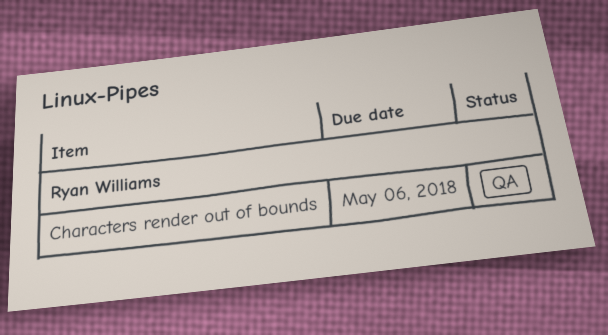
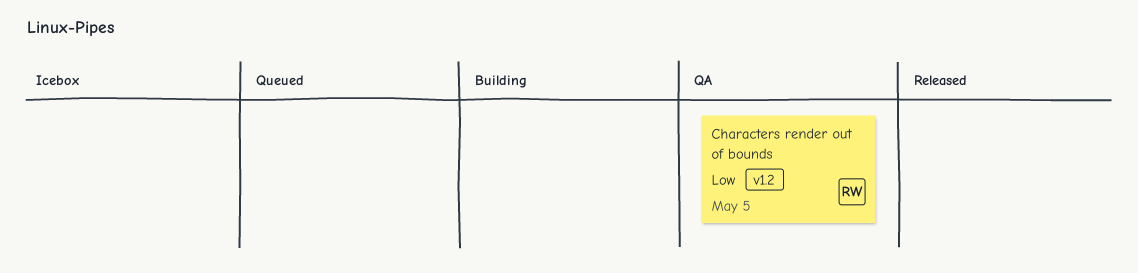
Characters render out of bounds, due: May 6 -> May 5

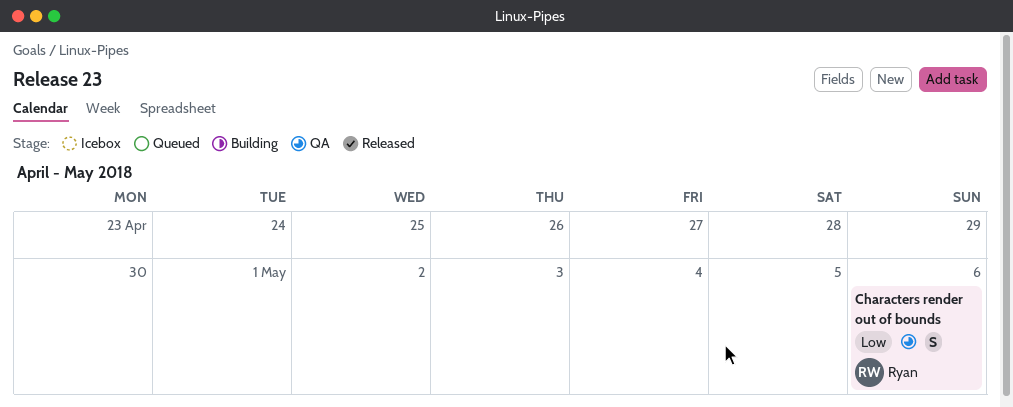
Characters render out of bounds, due: May 5 -> May 6

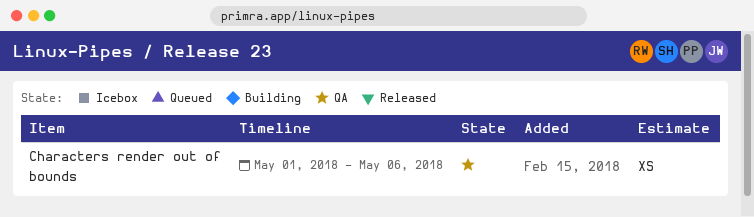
Characters render out of bounds, estimate: S -> XS

